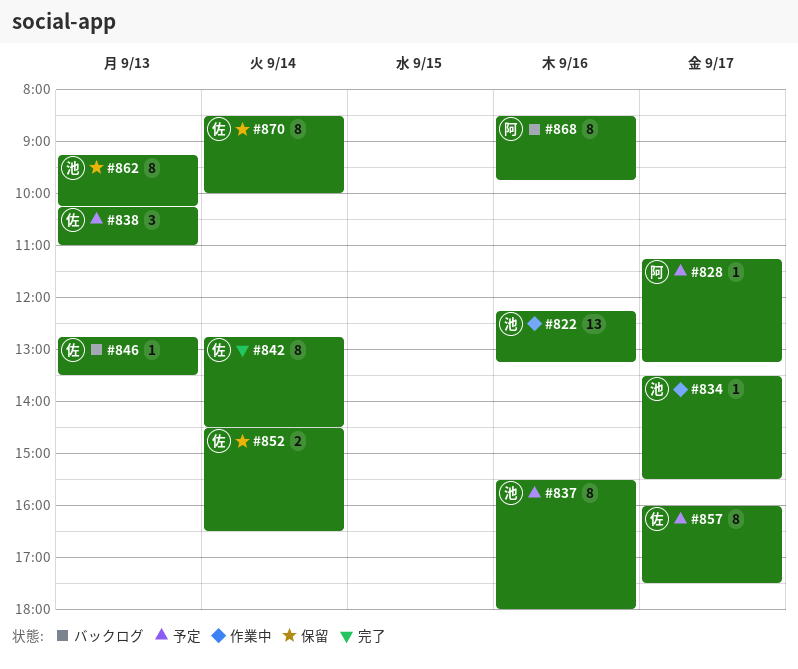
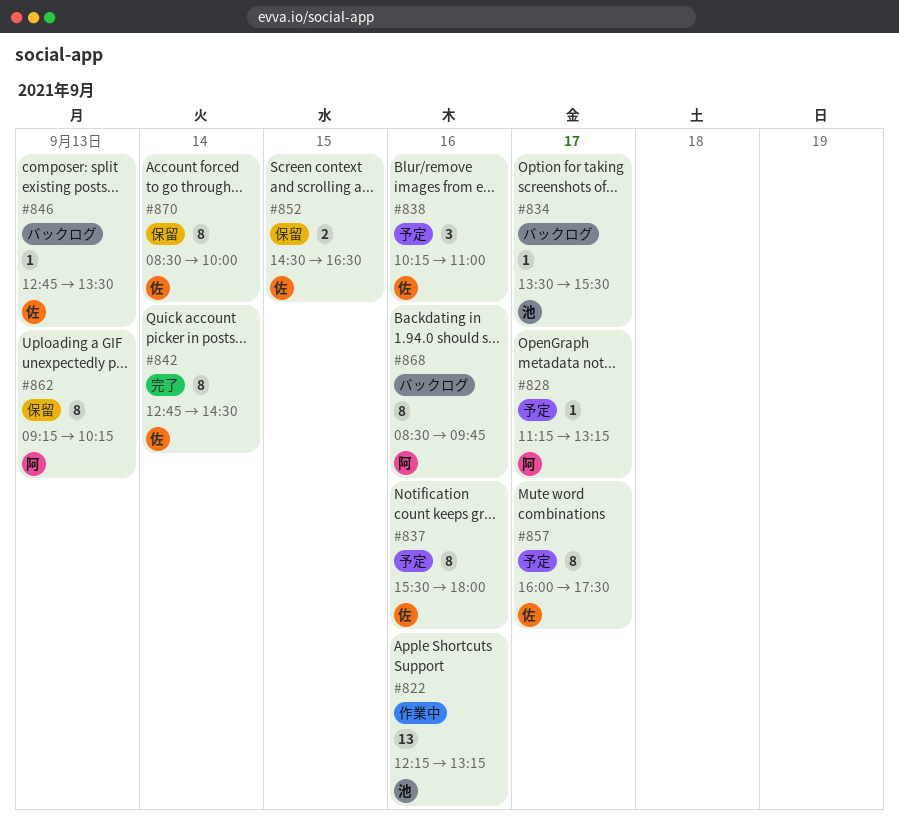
#834, status: 作業中 -> バックログ
#837, owner: 池 -> 佐
#838, day: Sep 13 -> Sep 16
#852, day: Sep 14 -> Sep 15
#862, owner: 池 -> 阿

